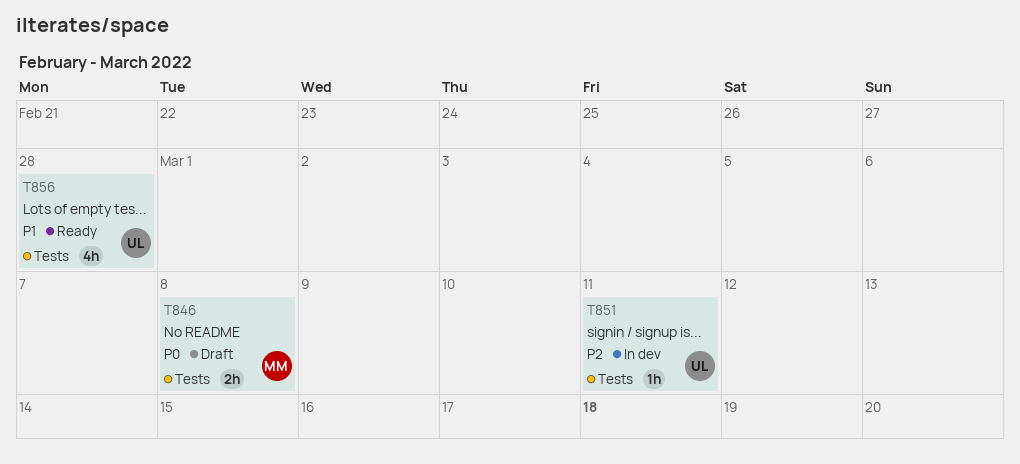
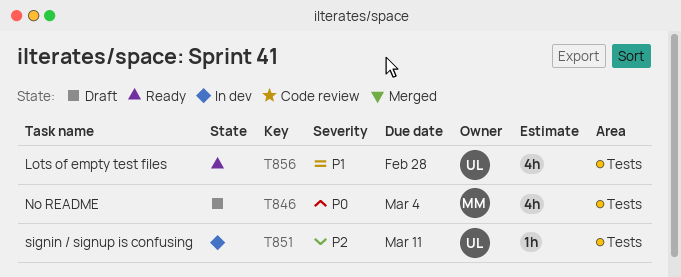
T846, estimate: 2h -> 4h
T846, due: Mar 8 -> Mar 4

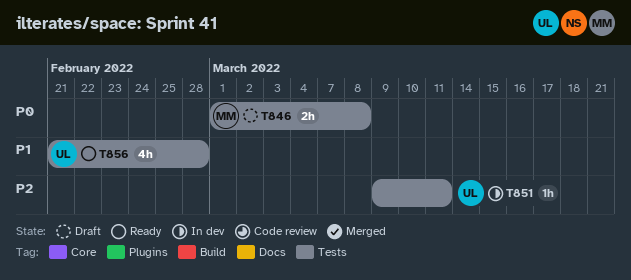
T846, estimate: 4h -> 2h
T846, due: Mar 4 -> Mar 8

